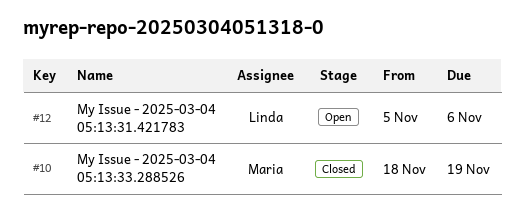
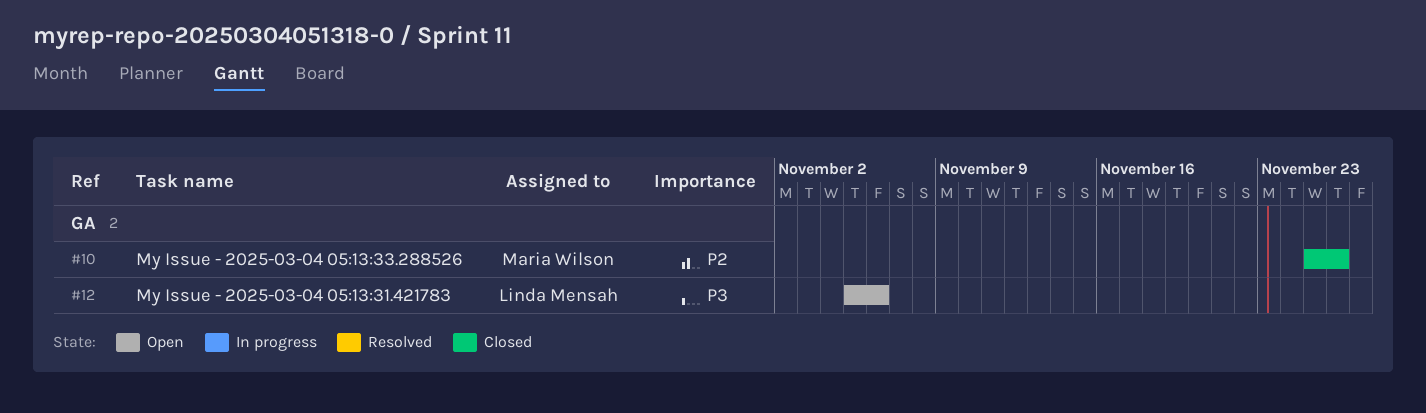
#10, start: Nov 18 -> Nov 25
#10, due: Nov 19 -> Nov 26

